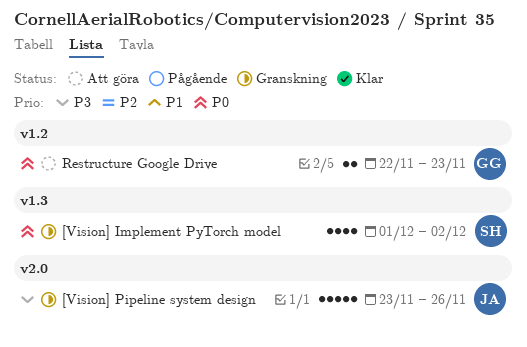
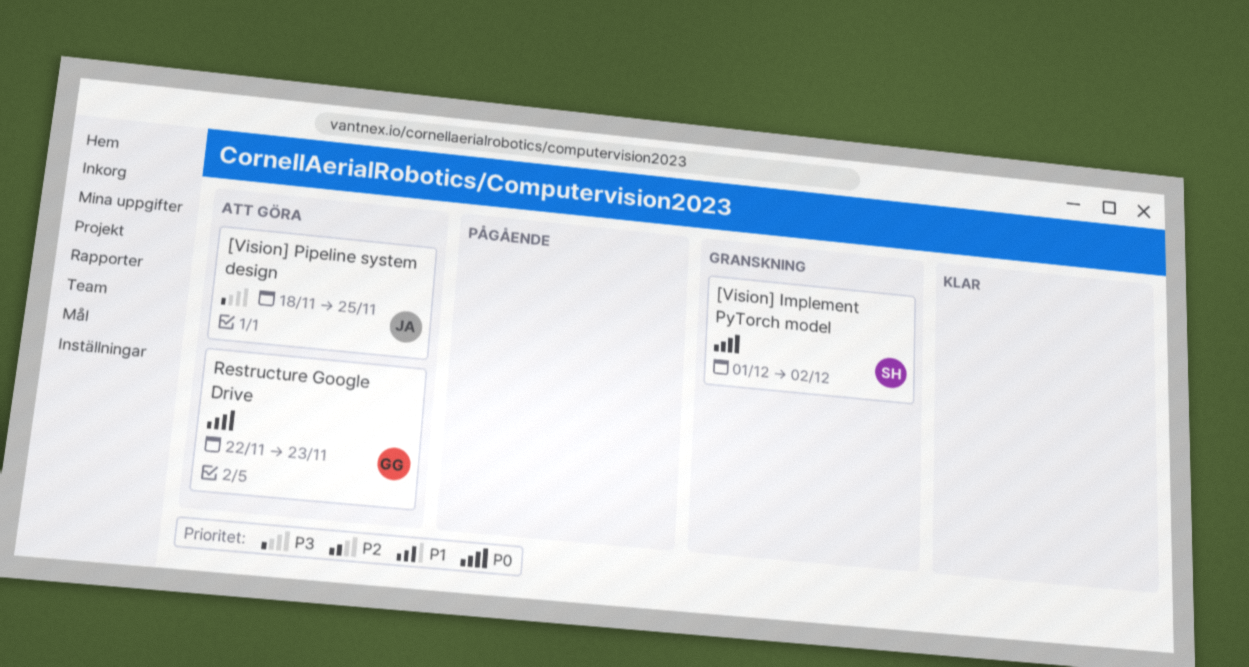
[Vision] Pipeline system design, status: Granskning -> Att göra
[Vision] Pipeline system design, start: Nov 23 -> Nov 18
[Vision] Pipeline system design, due: Nov 26 -> Nov 25

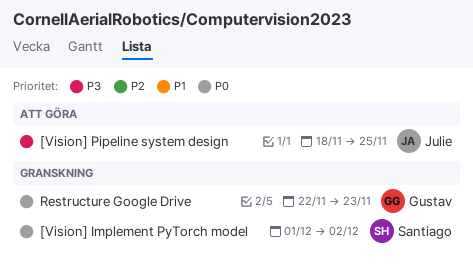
Restructure Google Drive, status: Att göra -> Granskning

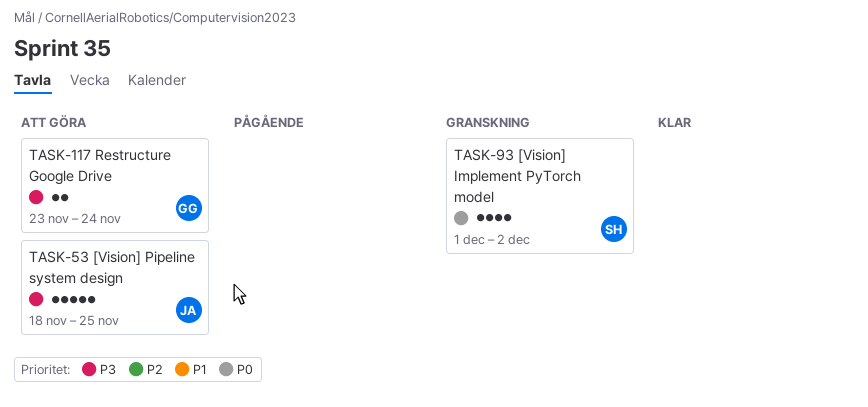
Restructure Google Drive, status: Granskning -> Att göra
Restructure Google Drive, priority: P0 -> P3
Restructure Google Drive, start: Nov 22 -> Nov 23
Restructure Google Drive, due: Nov 23 -> Nov 24

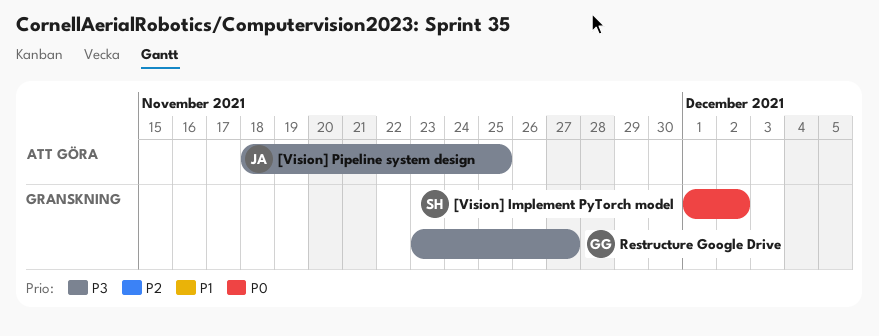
Restructure Google Drive, status: Att göra -> Granskning
Restructure Google Drive, due: Nov 24 -> Nov 27

